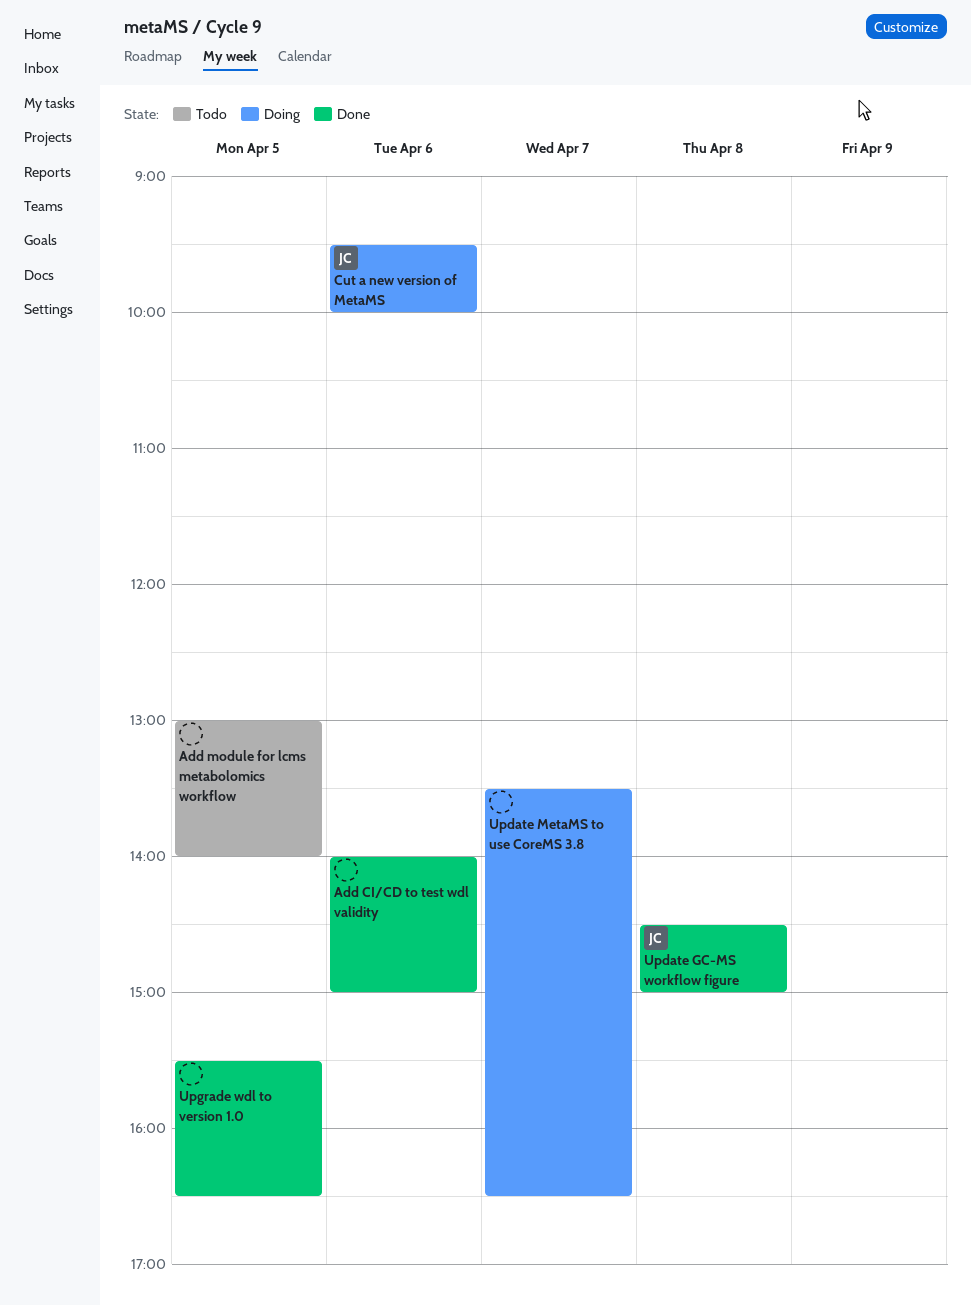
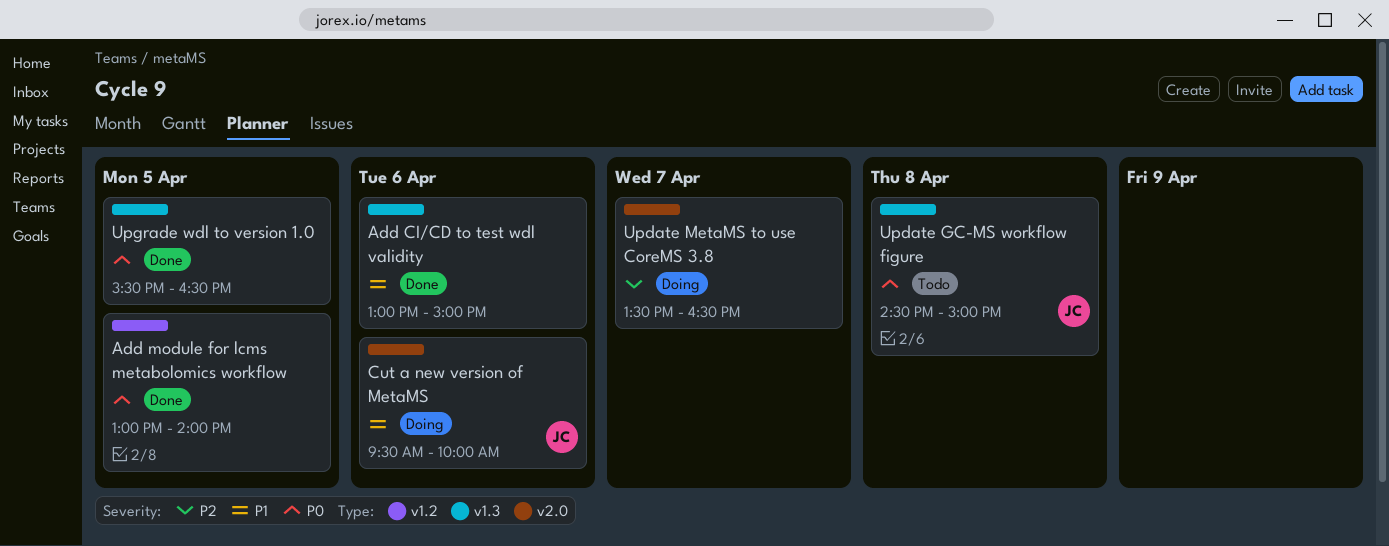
Add CI/CD to test wdl validity, begins: 14:00 -> 13:00
Add module for lcms metabolomics workflow, status: Todo -> Done
Update GC-MS workflow figure, status: Done -> Todo

